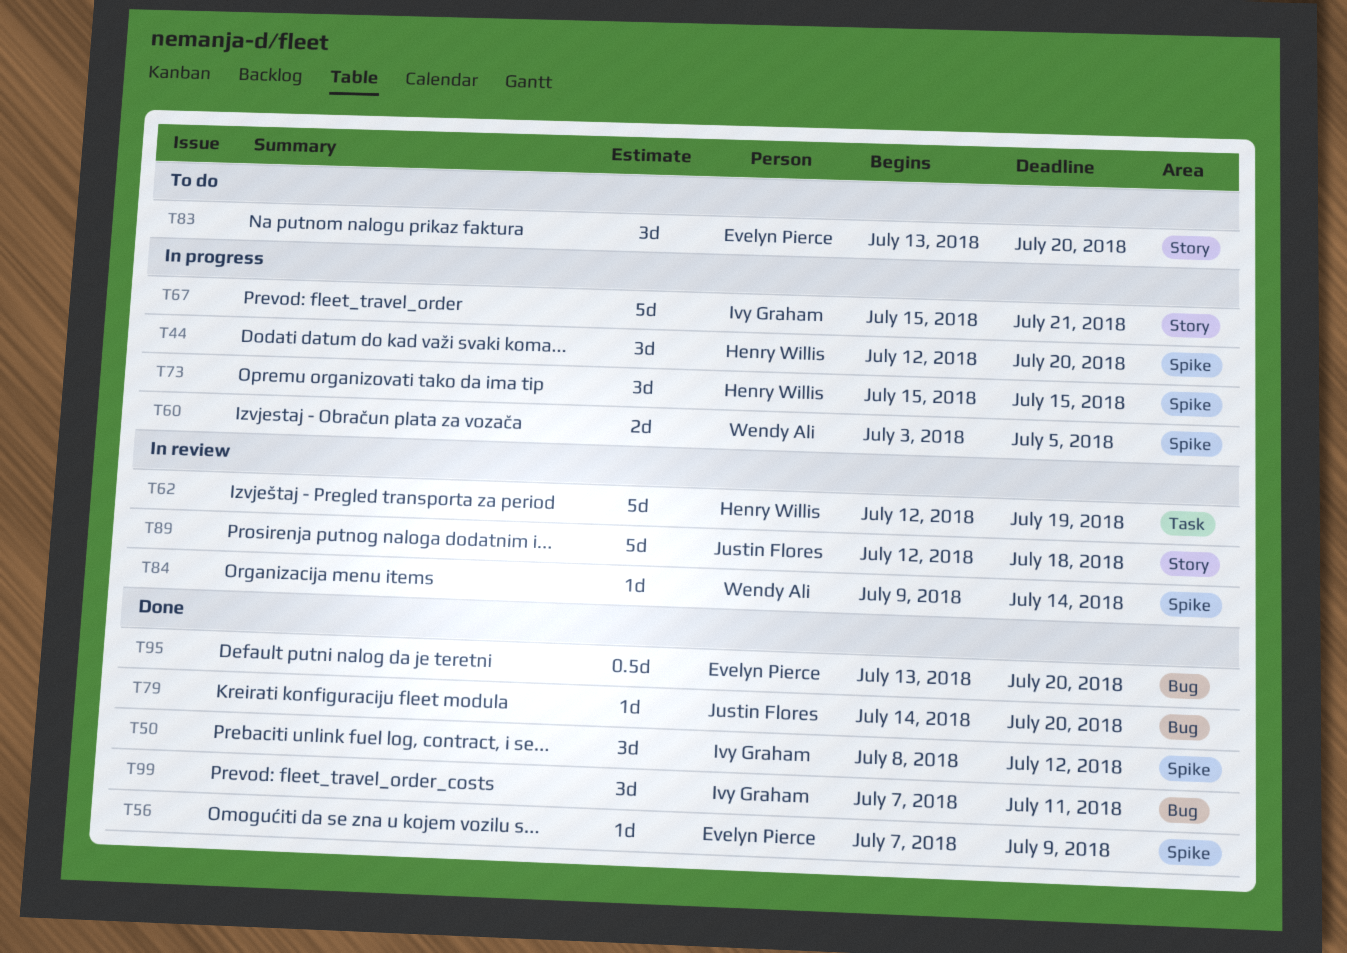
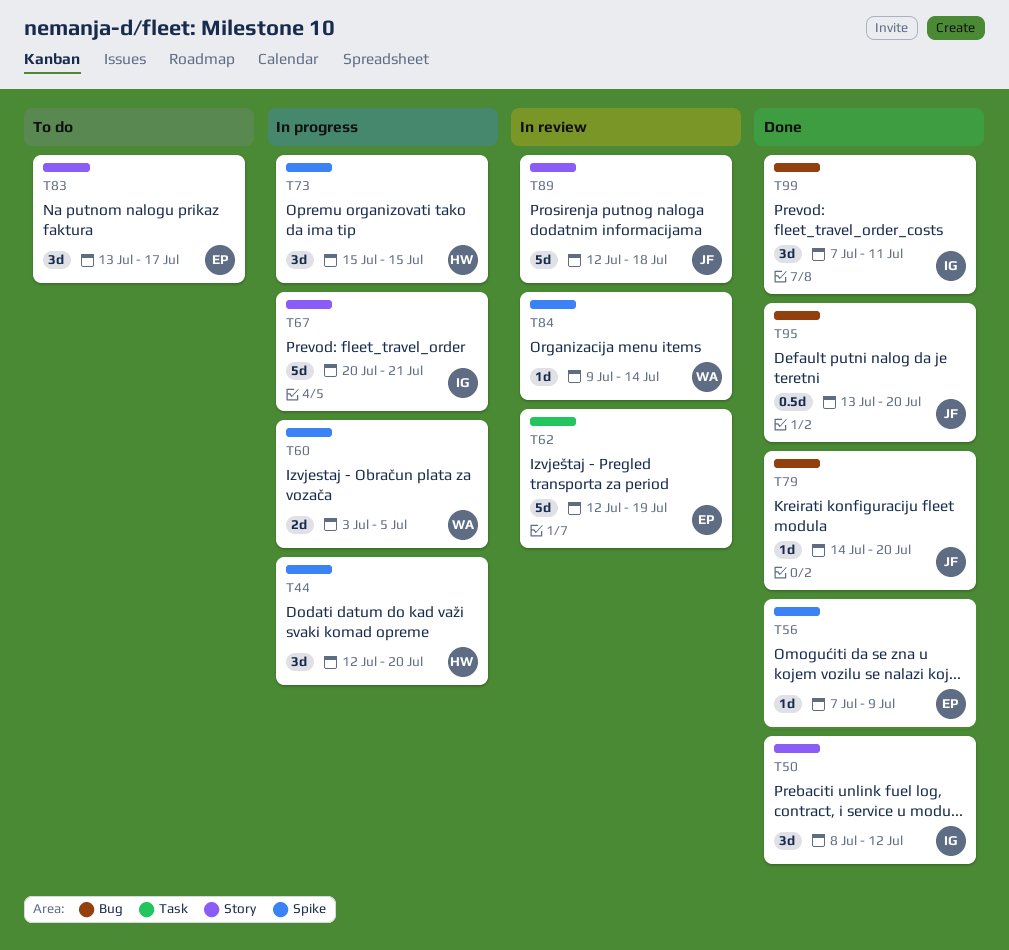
T50, label: Spike -> Story
T62, owner: Henry Willis -> Evelyn Pierce
T67, start: Jul 15 -> Jul 20
T83, due: Jul 20 -> Jul 17
T95, owner: Evelyn Pierce -> Justin Flores

